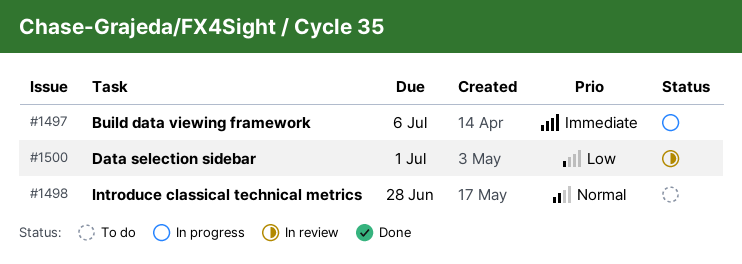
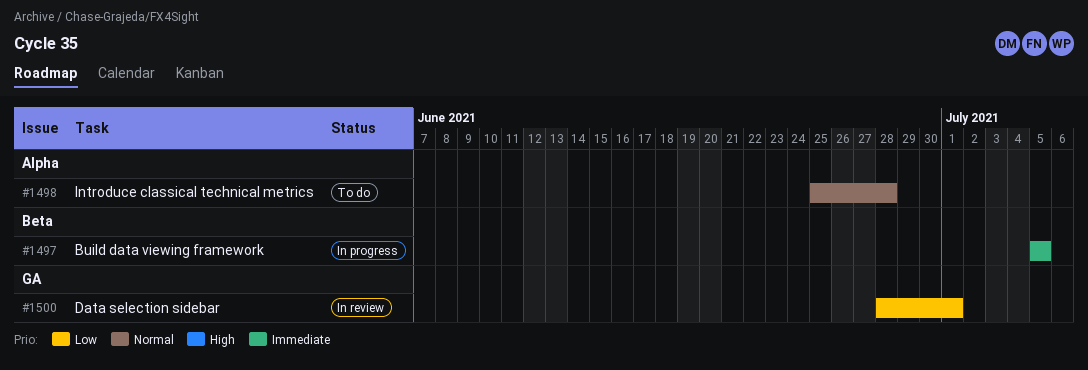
#1497, due: Jul 6 -> Jul 5

